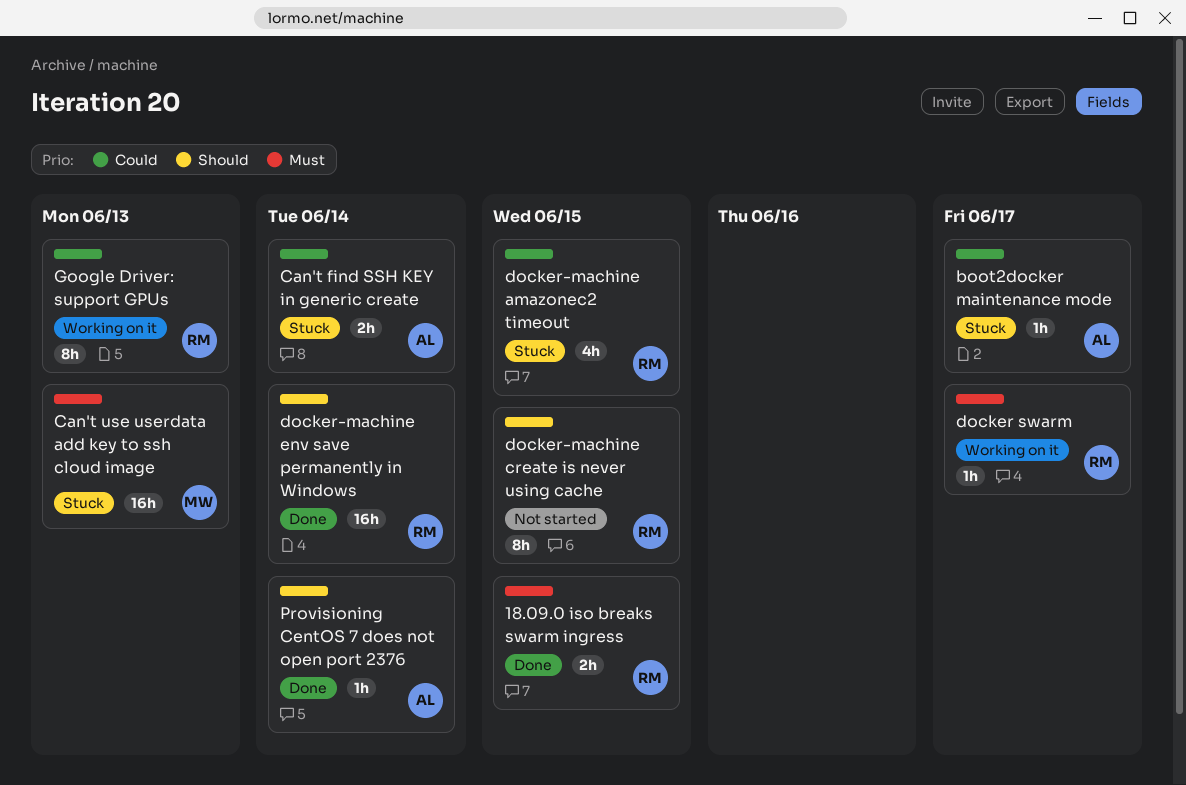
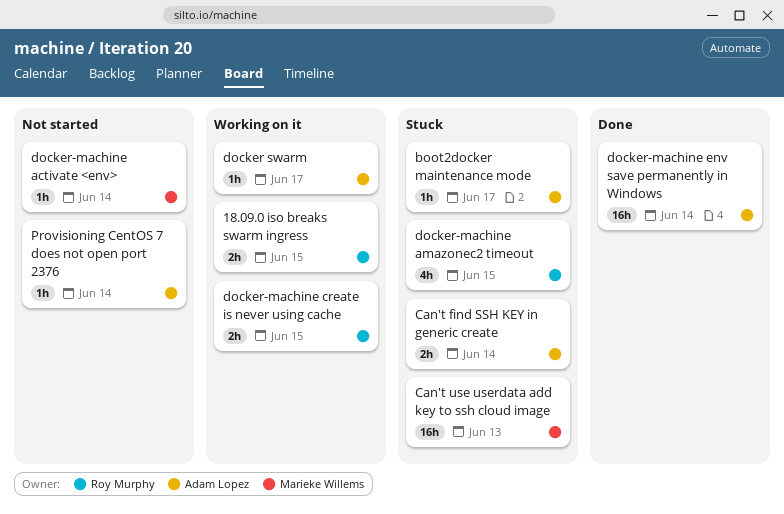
18.09.0 iso breaks swarm ingress, status: Done -> Working on it
docker swarm, owner: Roy Murphy -> Adam Lopez
docker-machine activate <env>: none -> present
docker-machine create is never using cache, status: Not started -> Working on it
docker-machine create is never using cache, estimate: 8h -> 2h
docker-machine env save permanently in Windows, owner: Roy Murphy -> Adam Lopez
Google Driver: support GPUs: present -> none
Provisioning CentOS 7 does not open port 2376, status: Done -> Not started

